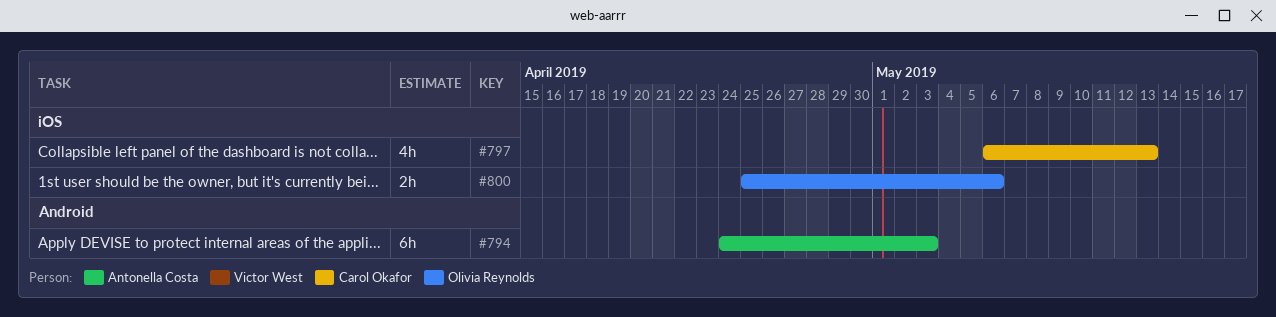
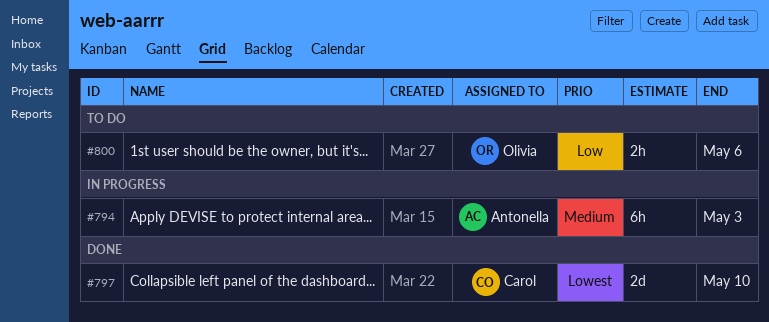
#797, estimate: 4h -> 2d
#797, due: May 13 -> May 10

